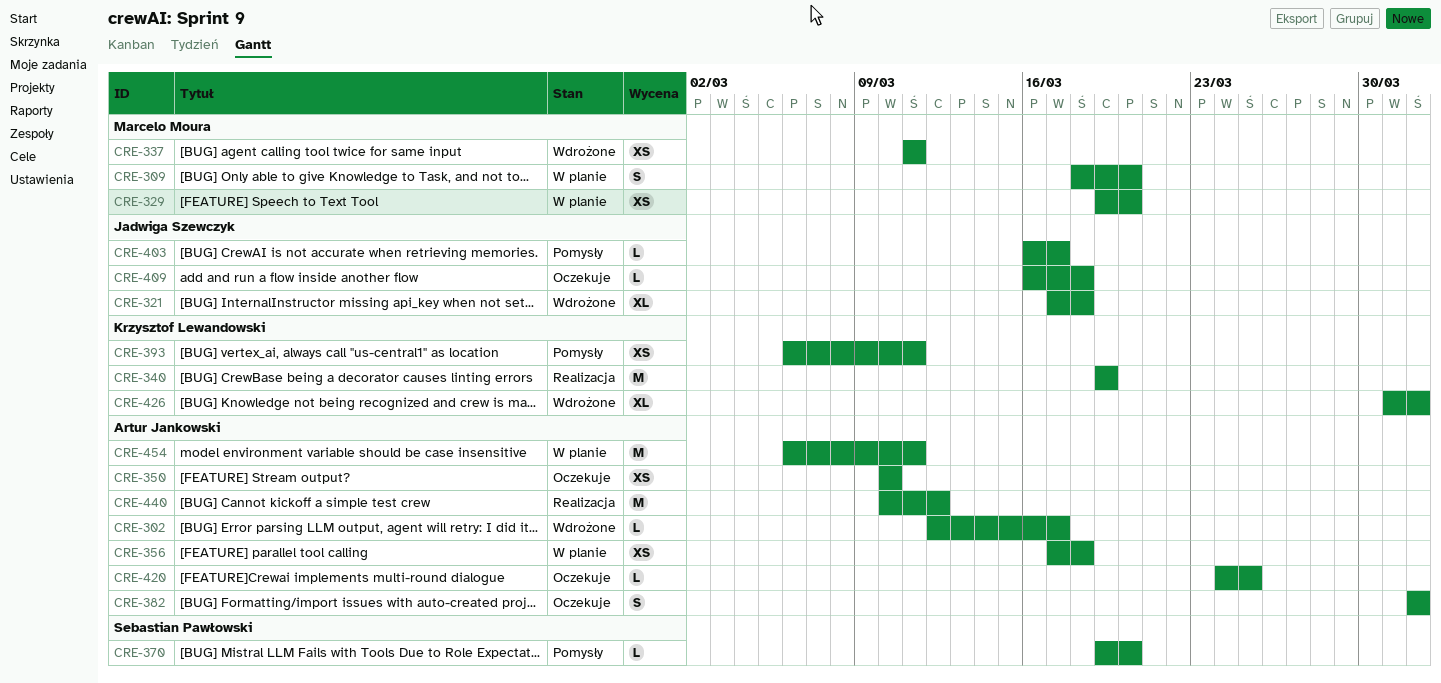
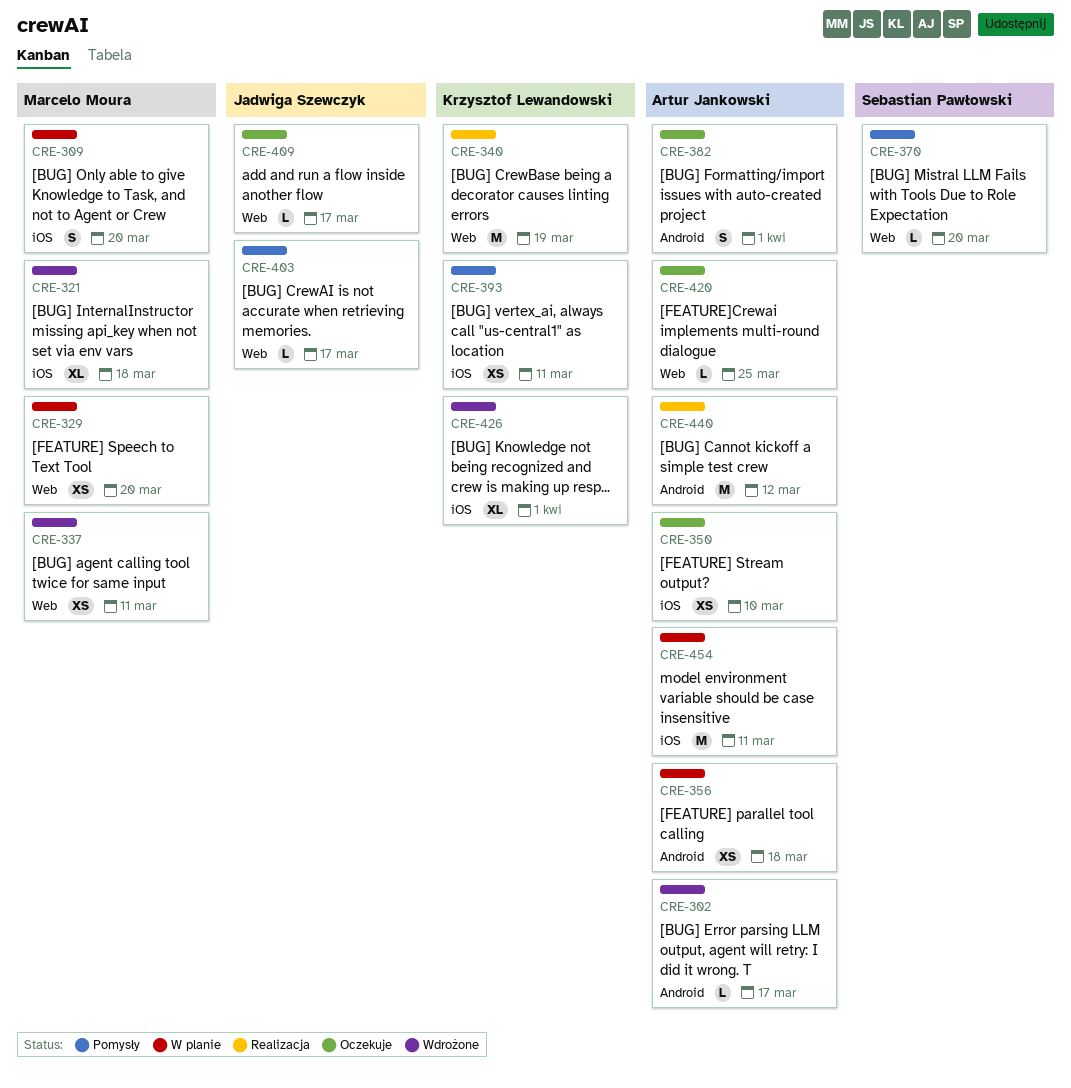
CRE-321, owner: Jadwiga Szewczyk -> Marcelo Moura
CRE-409, due: Mar 18 -> Mar 17

